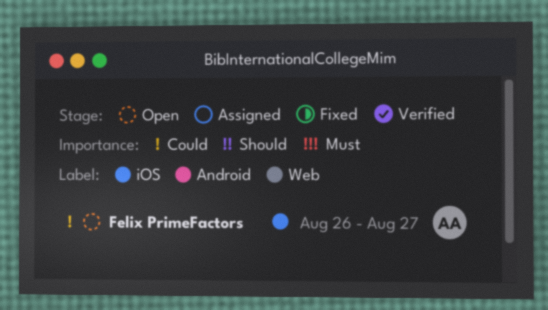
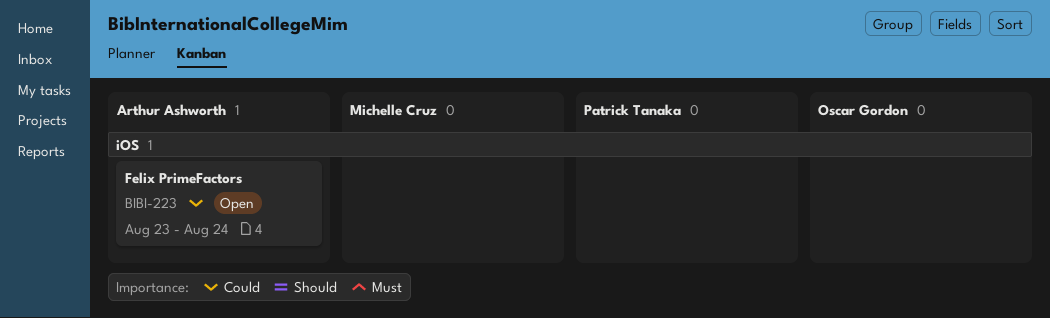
Felix PrimeFactors, start: Aug 26 -> Aug 23
Felix PrimeFactors, due: Aug 27 -> Aug 24

